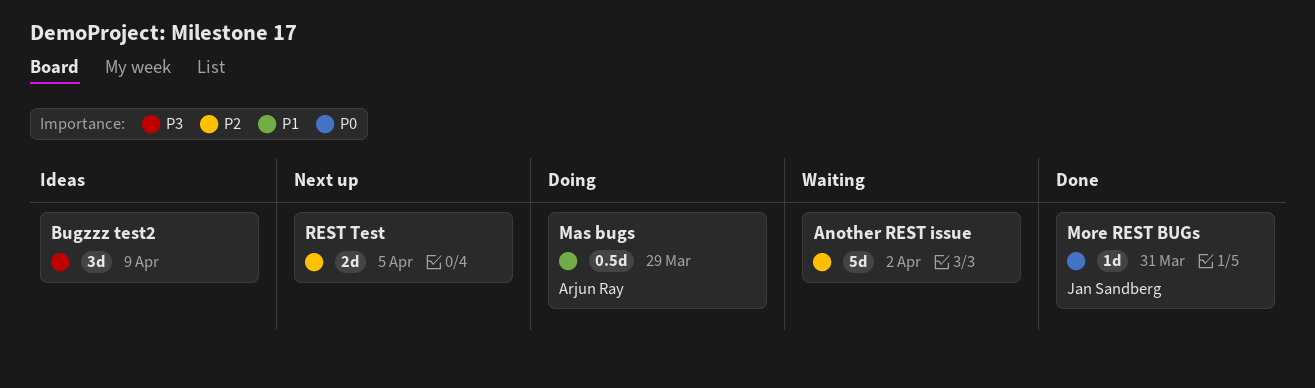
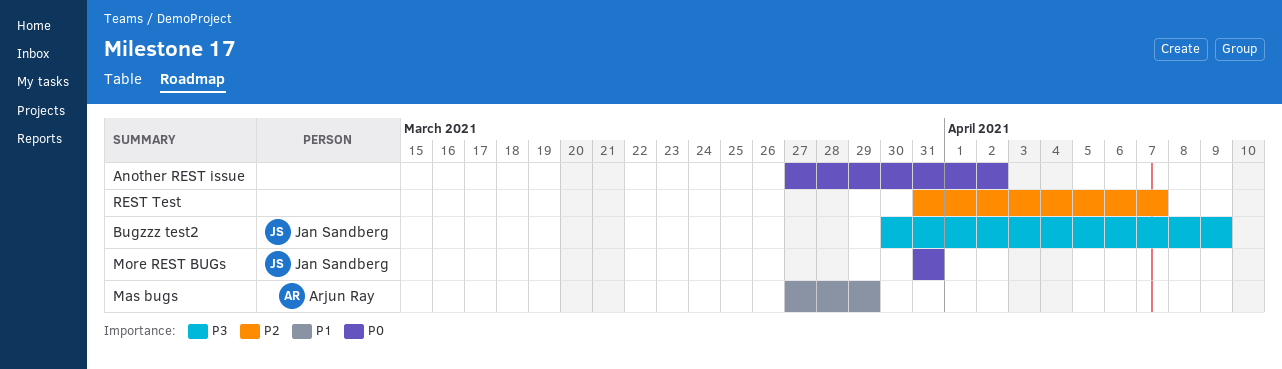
Another REST issue, priority: P2 -> P0
Bugzzz test2, owner: none -> Jan Sandberg
REST Test, due: Apr 5 -> Apr 7

